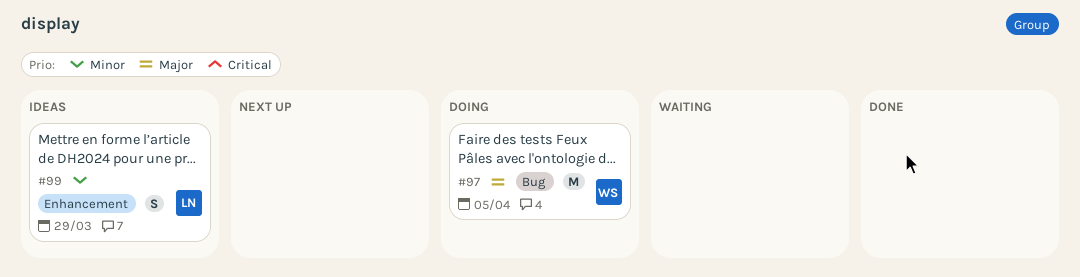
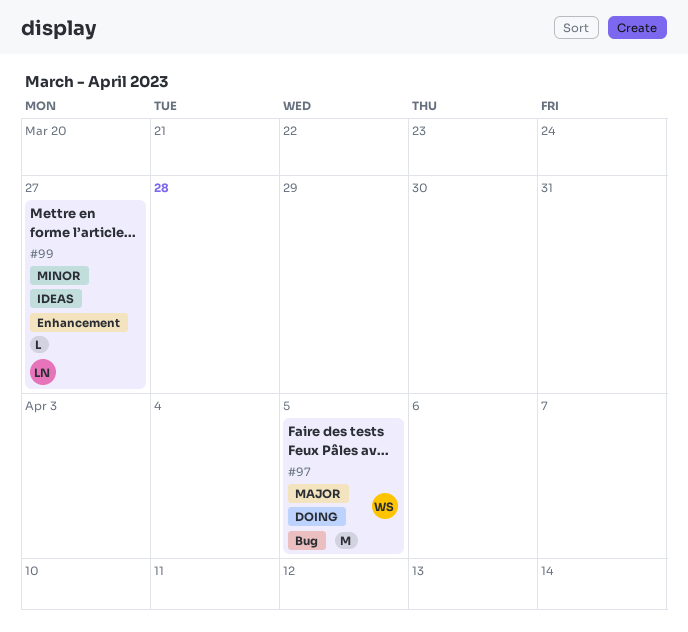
#99, estimate: S -> L
#99, due: Mar 29 -> Mar 27

